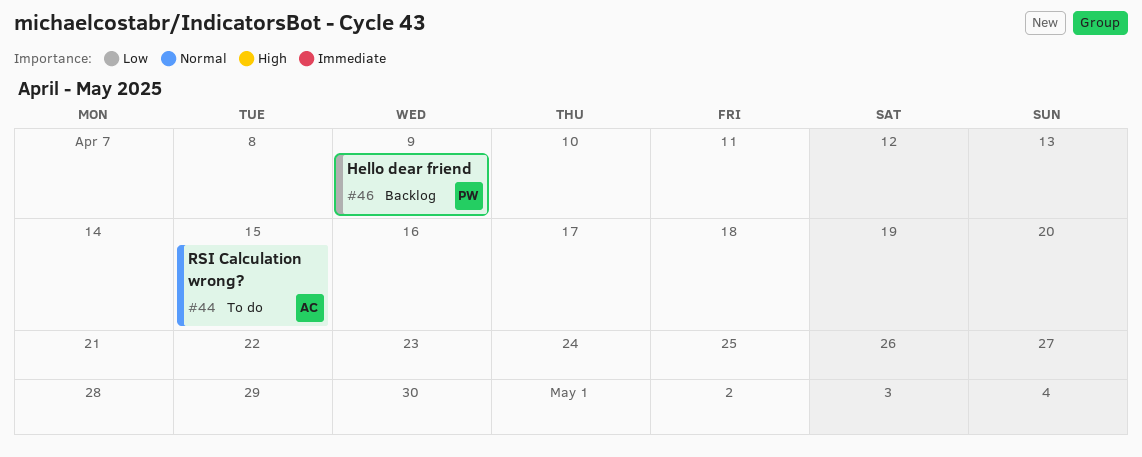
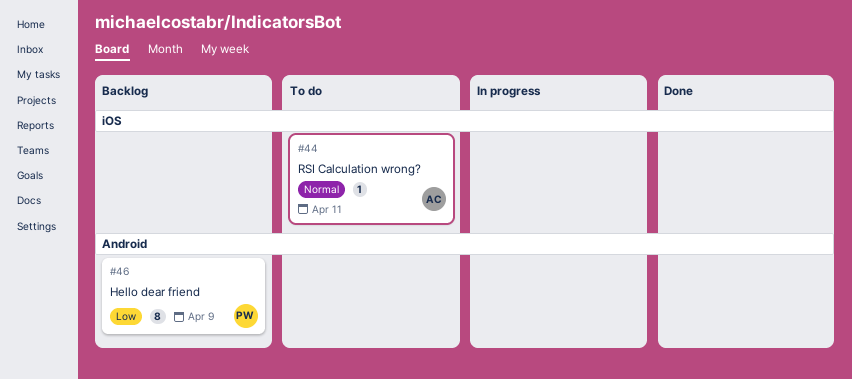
#44, due: Apr 15 -> Apr 11

